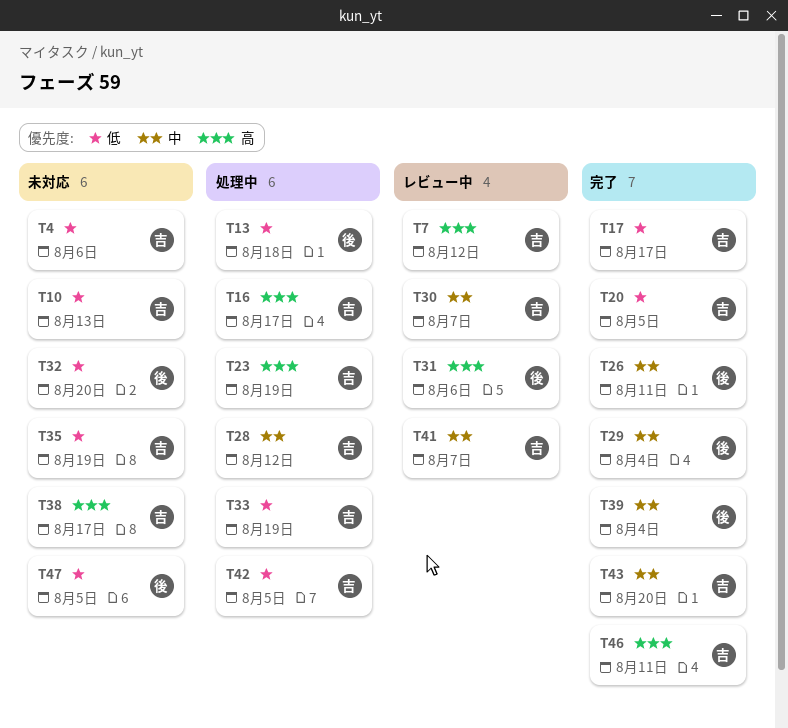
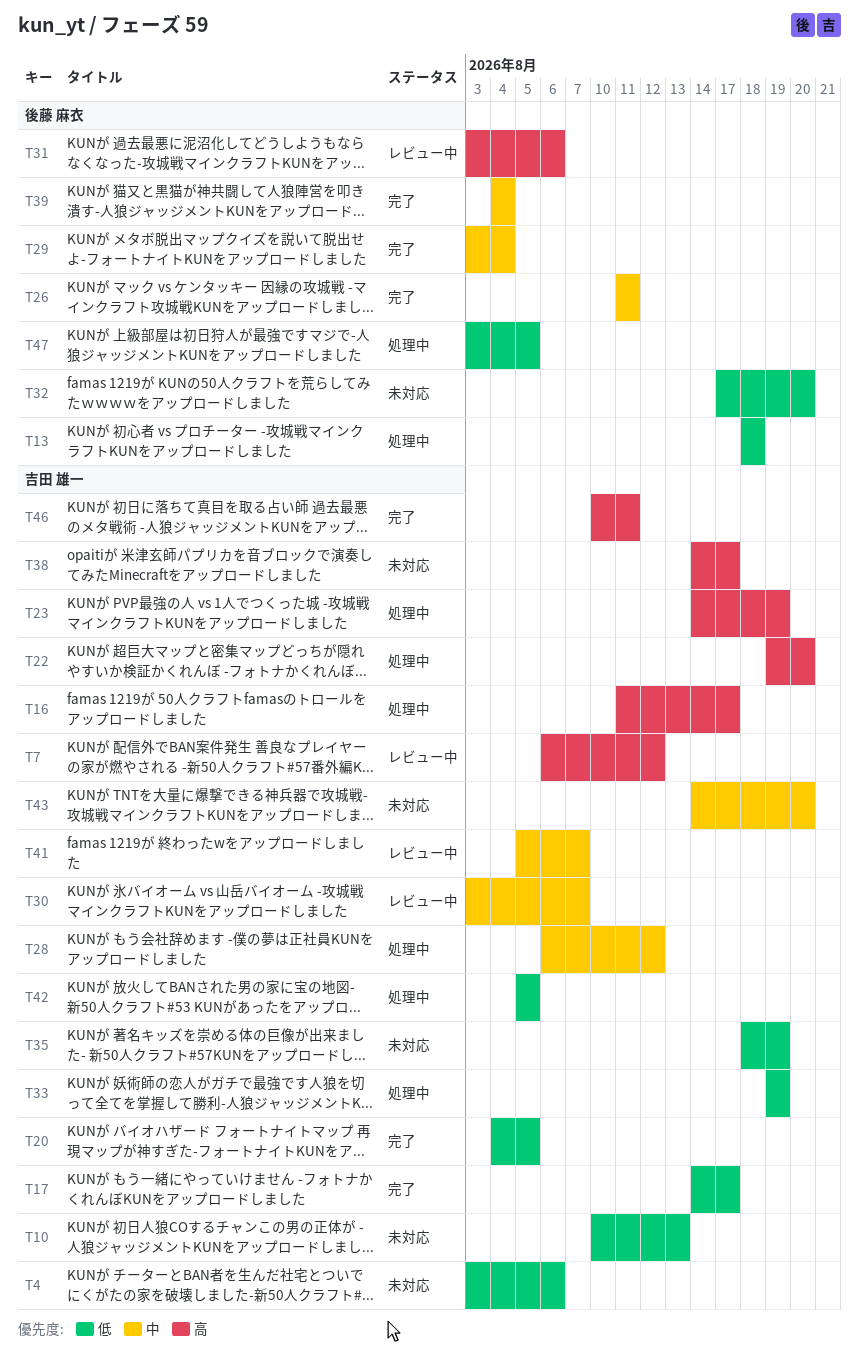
T22: none -> present
T43, status: 完了 -> 未対応
T47, status: 未対応 -> 処理中

